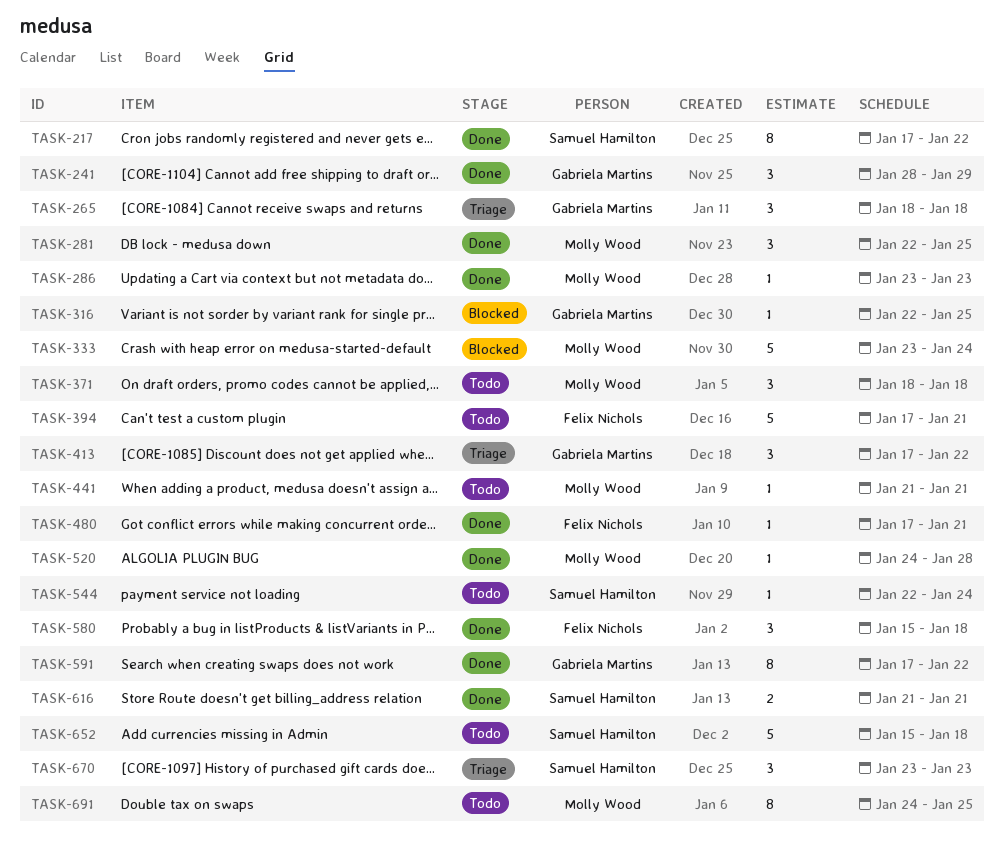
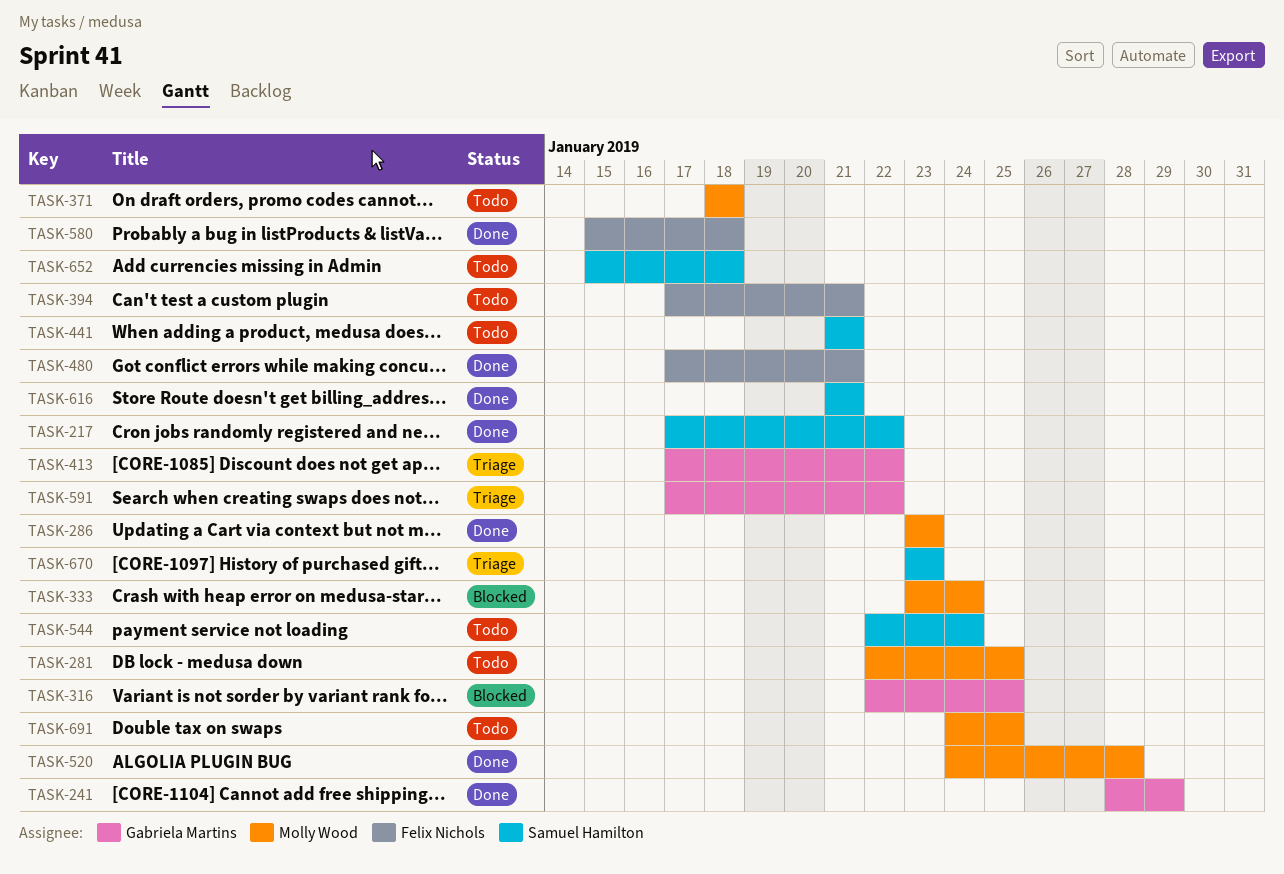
TASK-265: present -> none
TASK-281, status: Done -> Todo
TASK-441, owner: Molly Wood -> Samuel Hamilton
TASK-591, status: Done -> Triage

